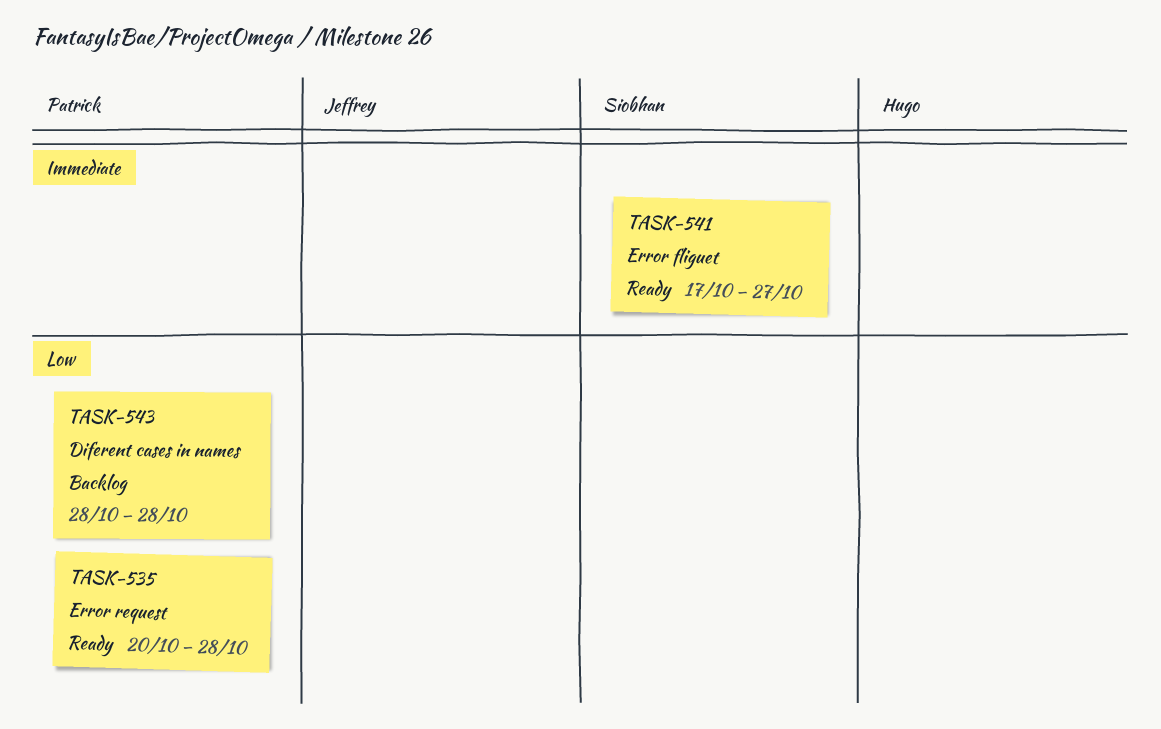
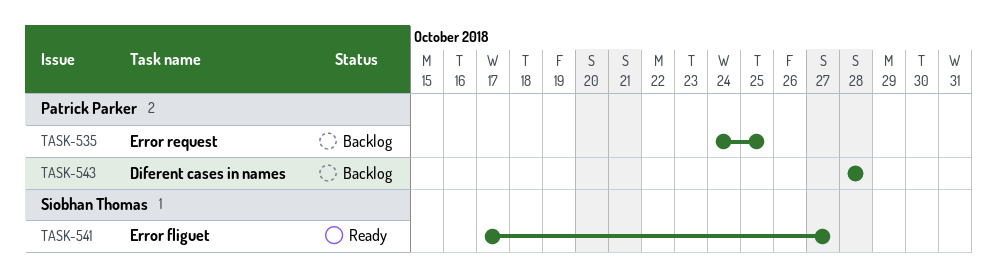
TASK-535, status: Ready -> Backlog
TASK-535, start: Oct 20 -> Oct 24
TASK-535, due: Oct 28 -> Oct 25

